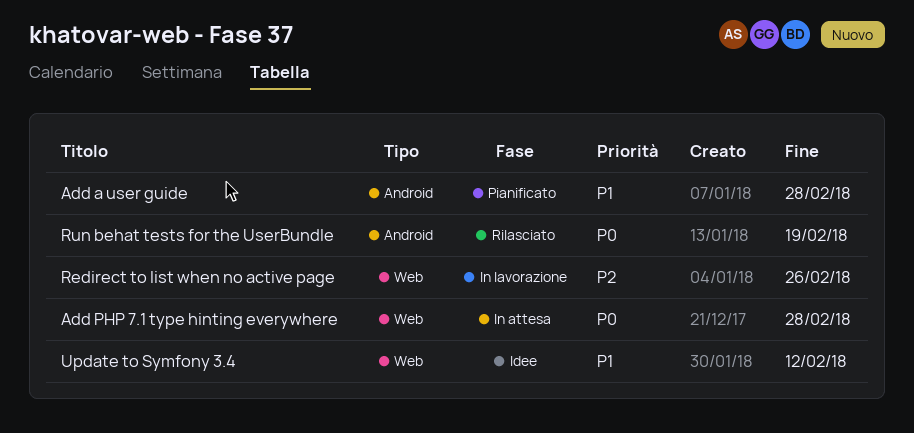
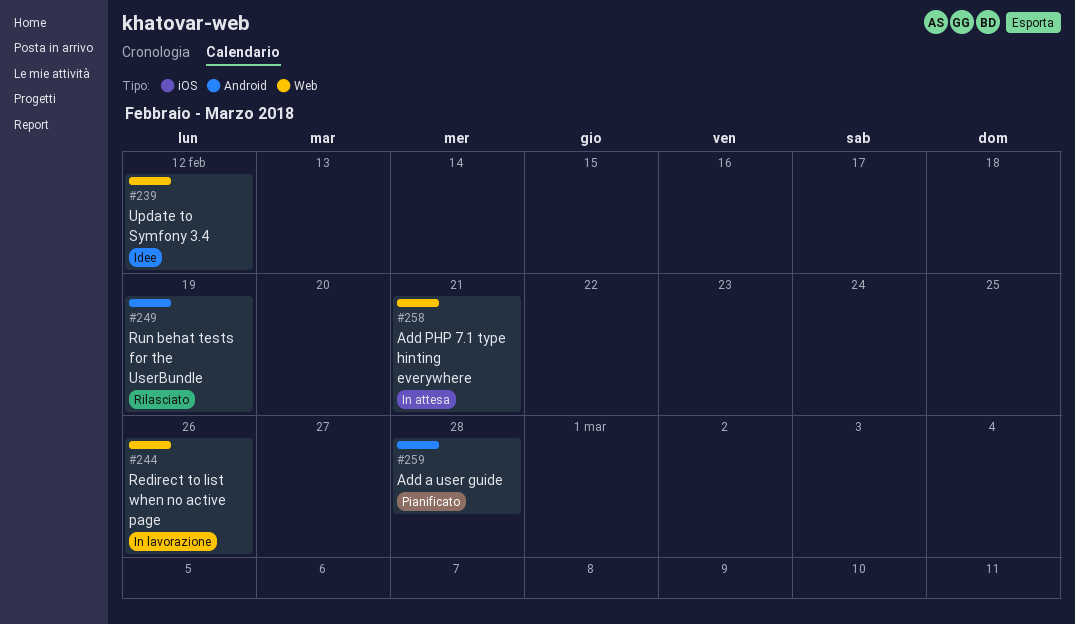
Add PHP 7.1 type hinting everywhere, due: Feb 28 -> Feb 21

